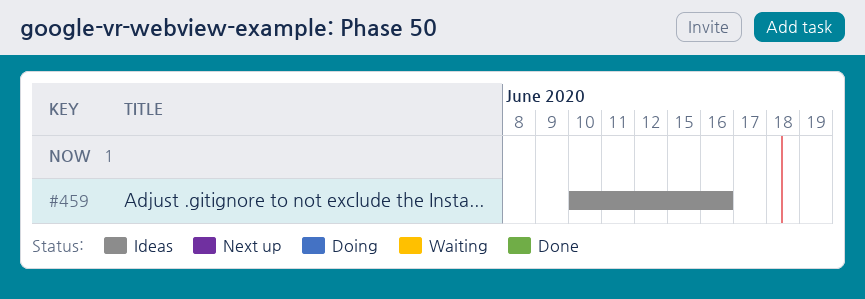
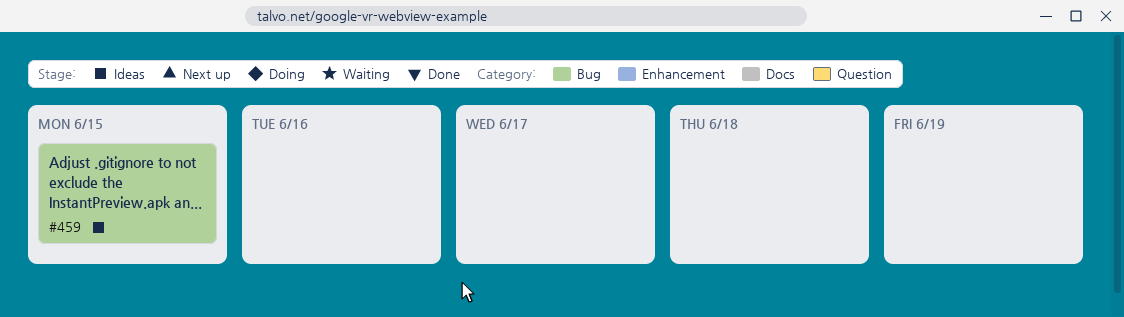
#459, due: Jun 16 -> Jun 15

